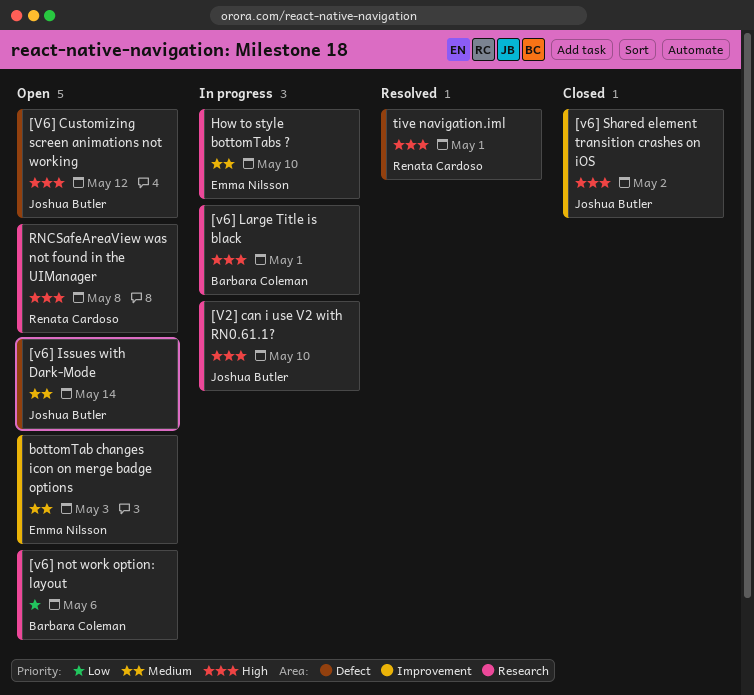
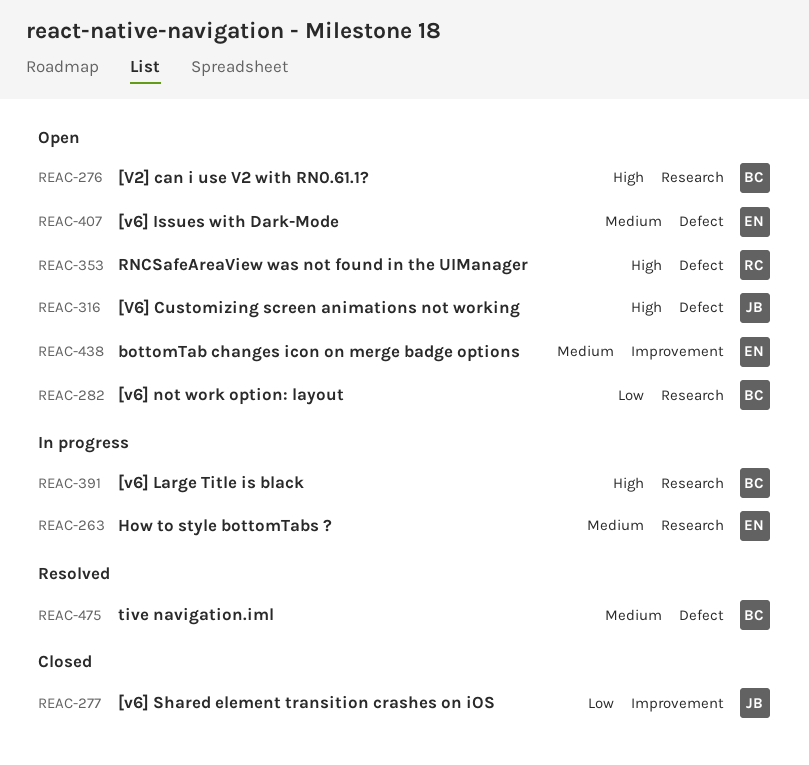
[V2] can i use V2 with RN0.61.1?, status: In progress -> Open
[V2] can i use V2 with RN0.61.1?, owner: Joshua Butler -> Barbara Coleman
[v6] Issues with Dark-Mode, owner: Joshua Butler -> Emma Nilsson
[v6] Shared element transition crashes on iOS, priority: High -> Low
RNCSafeAreaView was not found in the UIManager, label: Research -> Defect
tive navigation.iml, owner: Renata Cardoso -> Barbara Coleman
tive navigation.iml, priority: High -> Medium

